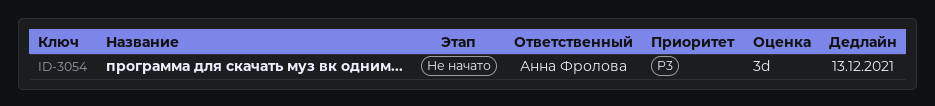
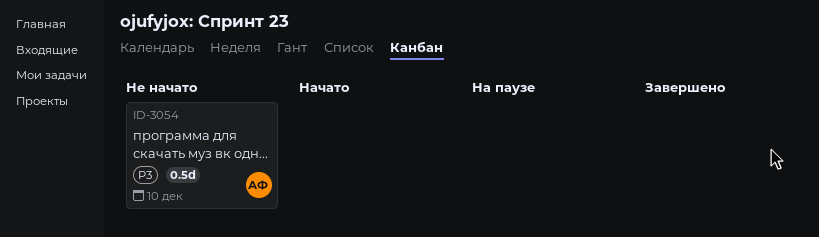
ID-3054, estimate: 3d -> 0.5d
ID-3054, due: Dec 13 -> Dec 10

